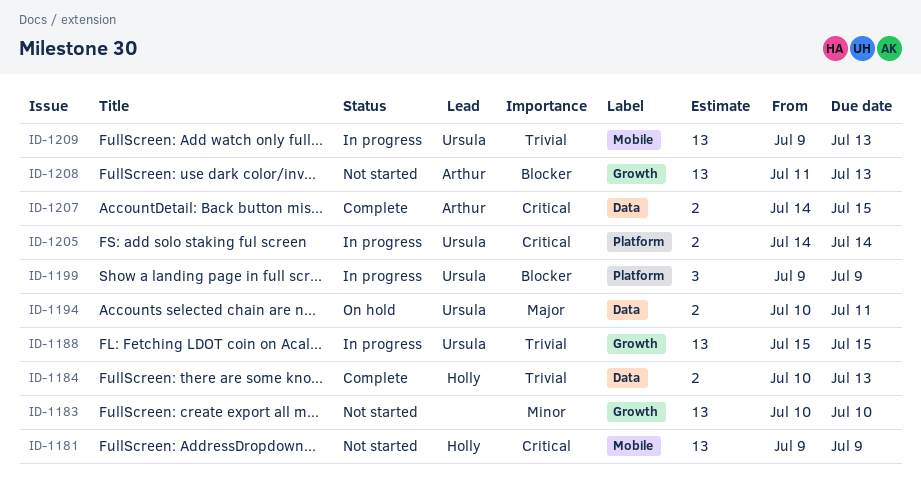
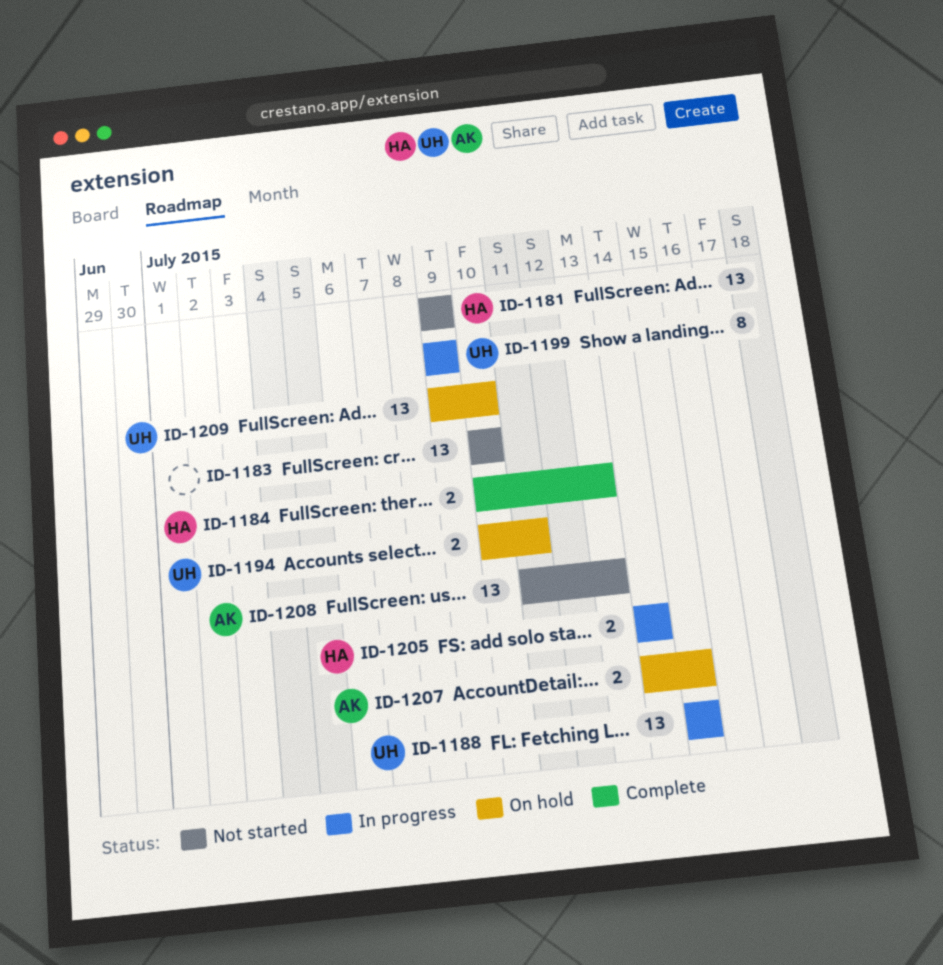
ID-1199, estimate: 3 -> 8
ID-1205, owner: Ursula -> Holly
ID-1207, status: Complete -> On hold
ID-1209, status: In progress -> On hold
ID-1209, due: Jul 13 -> Jul 10

